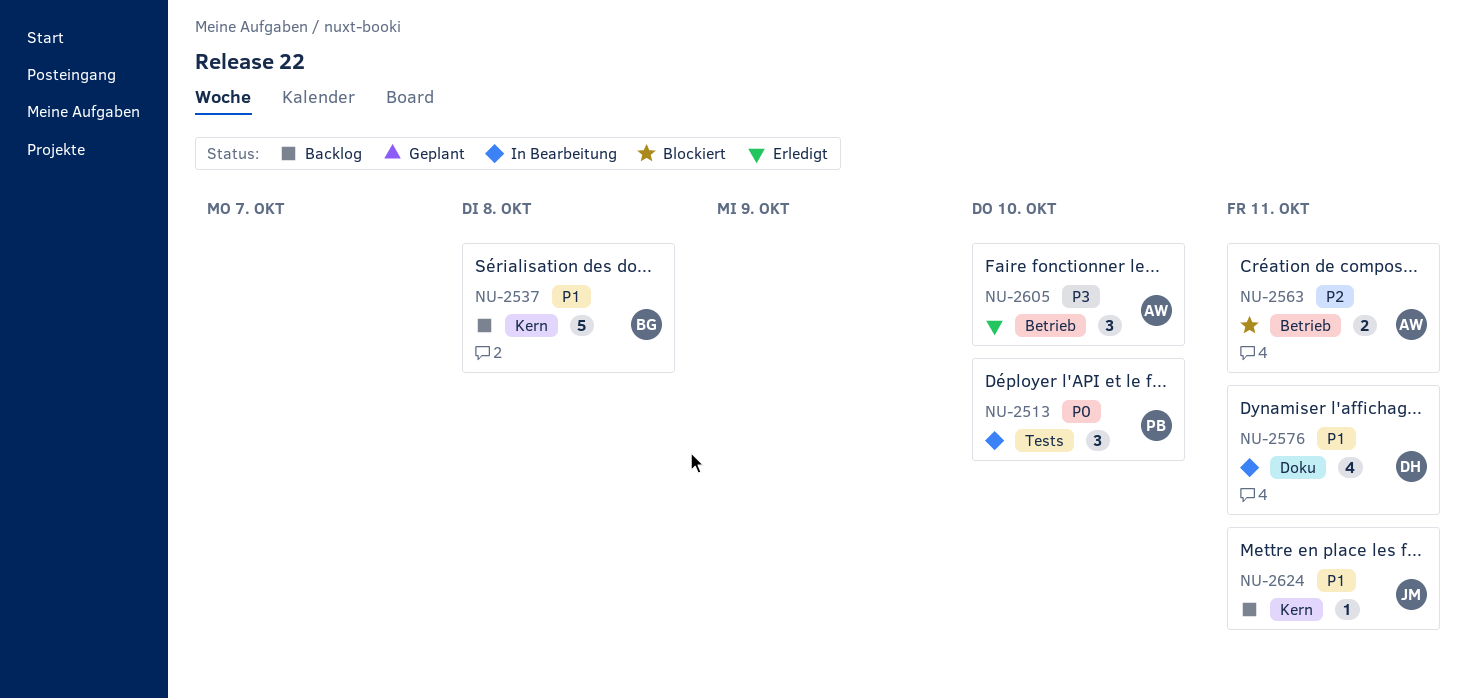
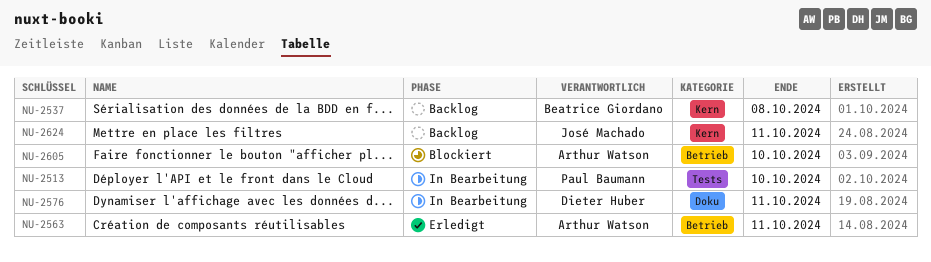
NU-2563, status: Blockiert -> Erledigt
NU-2605, status: Erledigt -> Blockiert

